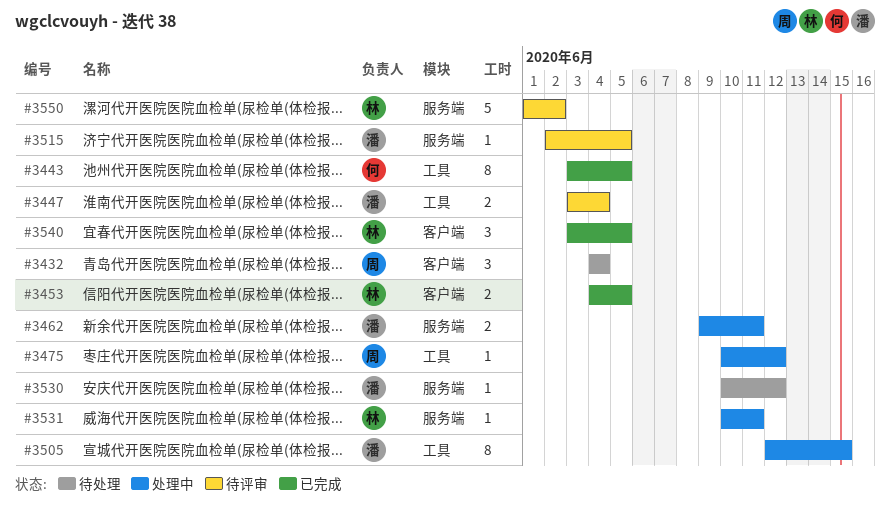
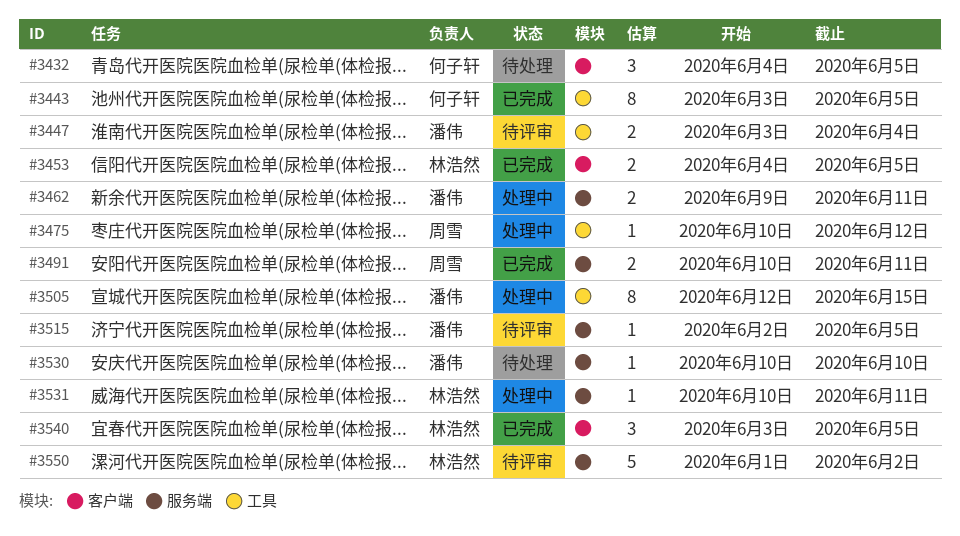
#3432, owner: 周雪 -> 何子轩
#3432, due: Jun 4 -> Jun 5
#3491: none -> present
#3530, due: Jun 12 -> Jun 10

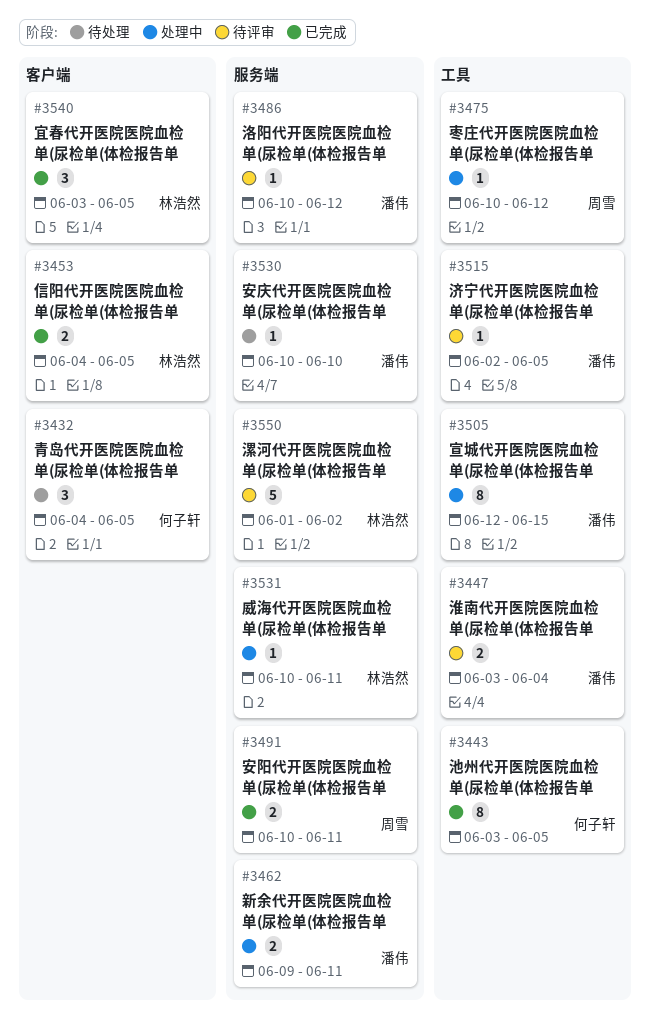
#3486: none -> present
#3515, label: 服务端 -> 工具

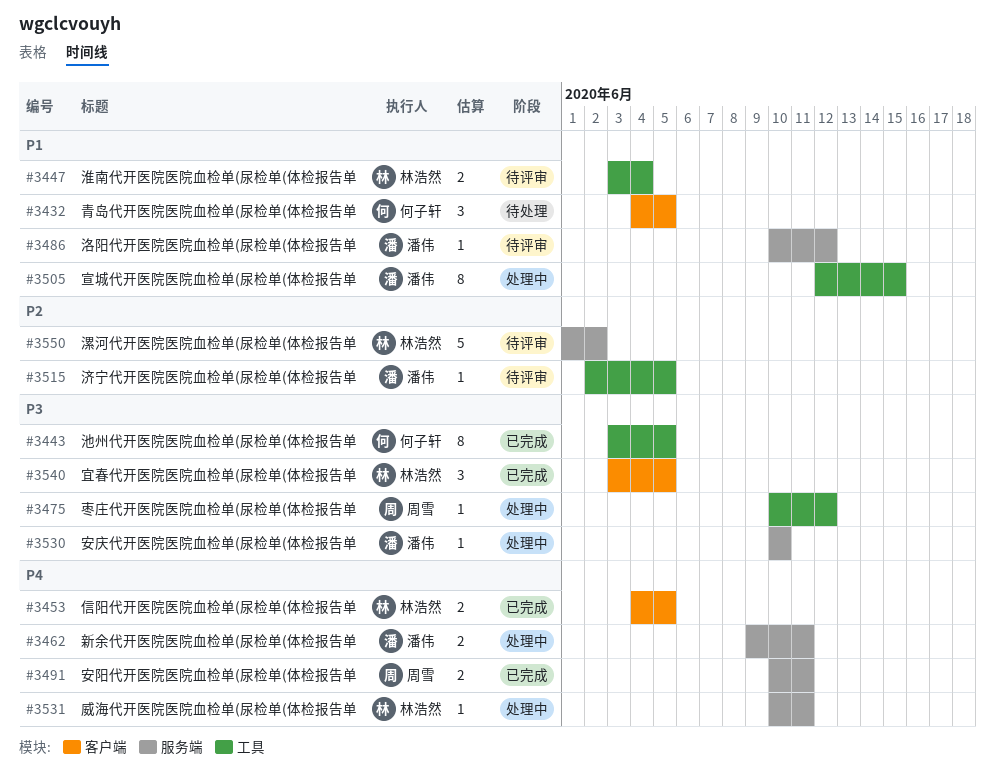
#3447, owner: 潘伟 -> 林浩然
#3530, status: 待处理 -> 处理中

